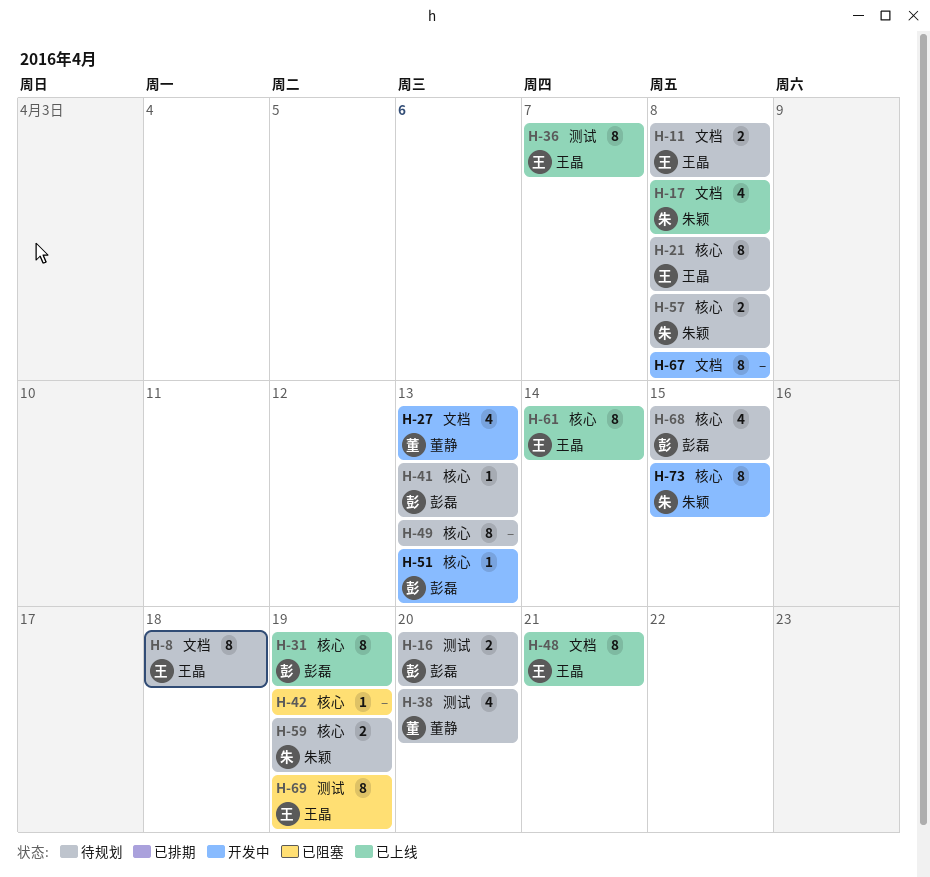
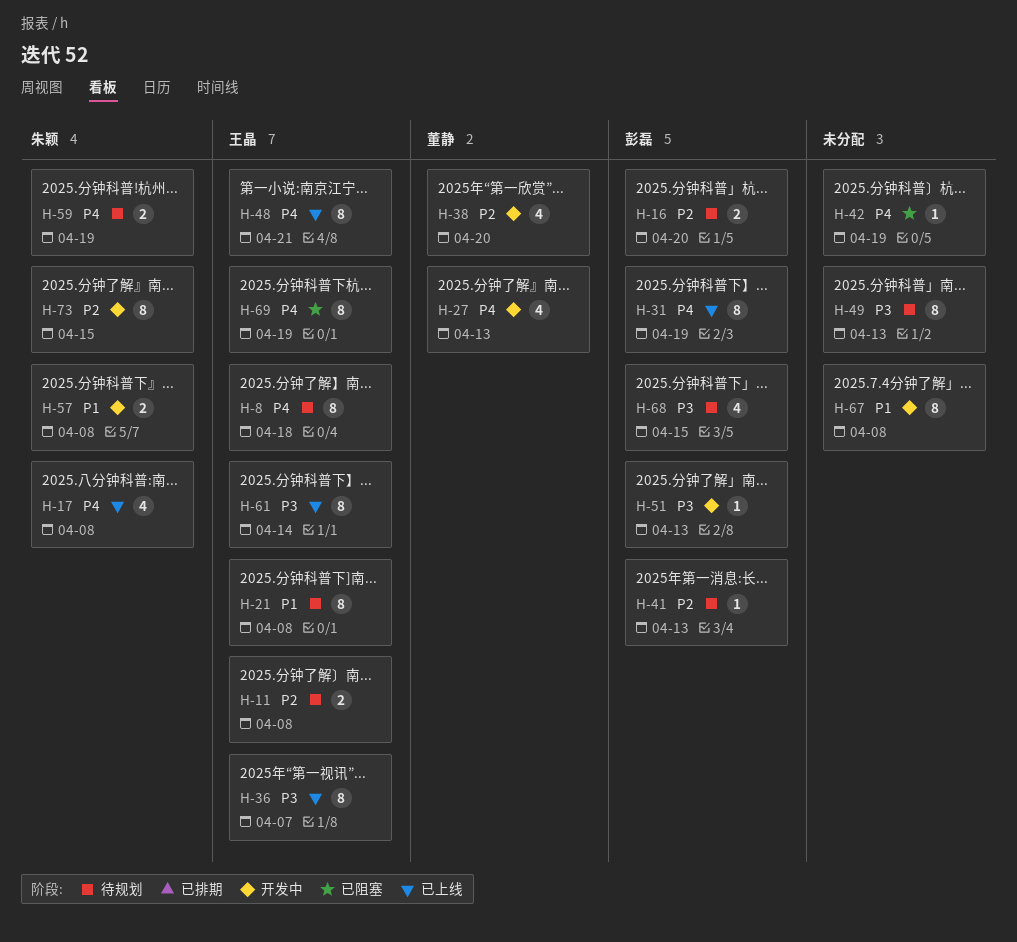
H-38, status: 待规划 -> 开发中
H-57, status: 待规划 -> 开发中

